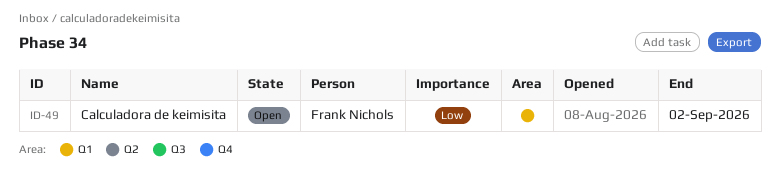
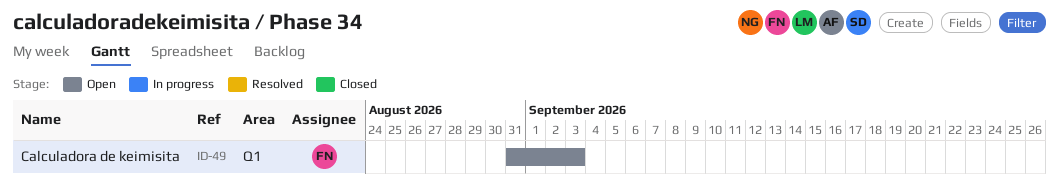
ID-49, due: Sep 2 -> Sep 3

